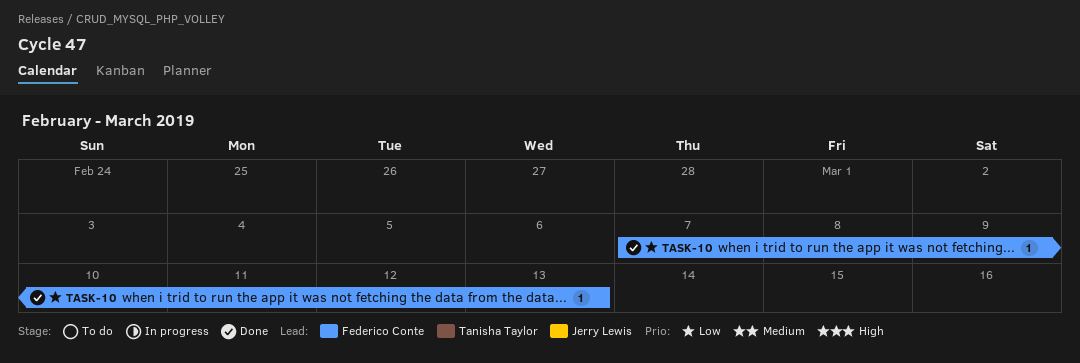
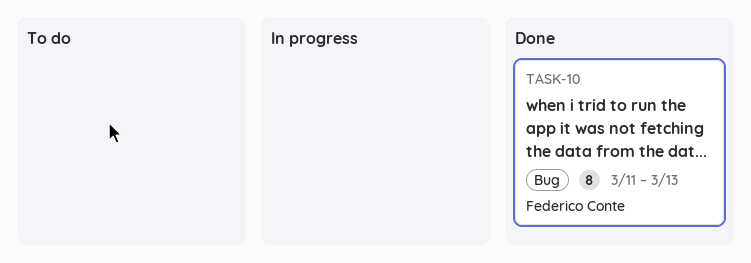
TASK-10, estimate: 1 -> 8
TASK-10, start: Mar 7 -> Mar 11

